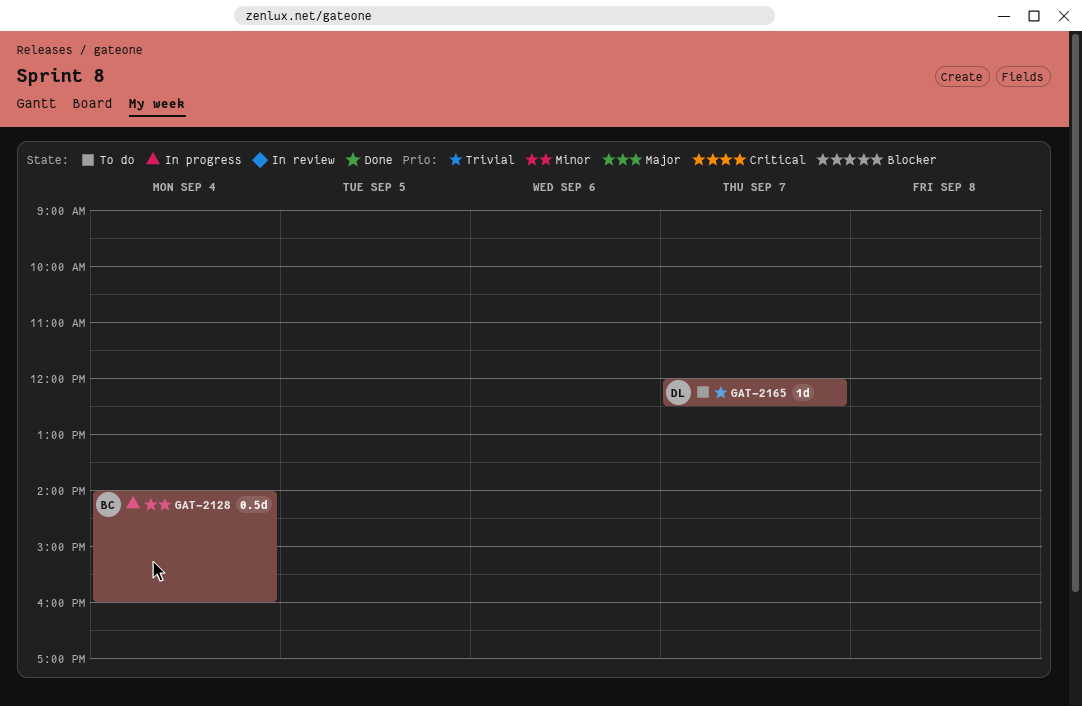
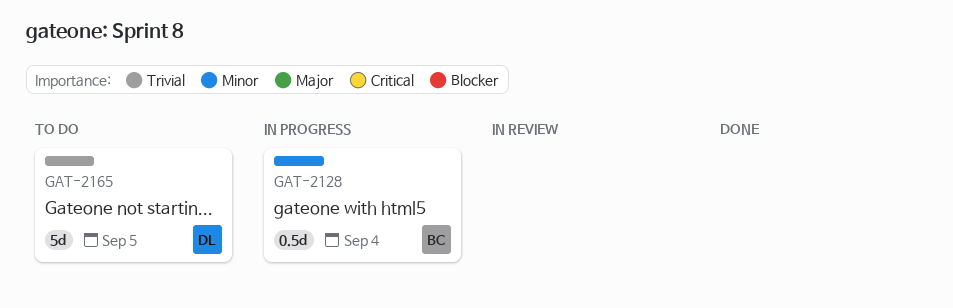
GAT-2165, estimate: 1d -> 5d
GAT-2165, day: Sep 7 -> Sep 5

